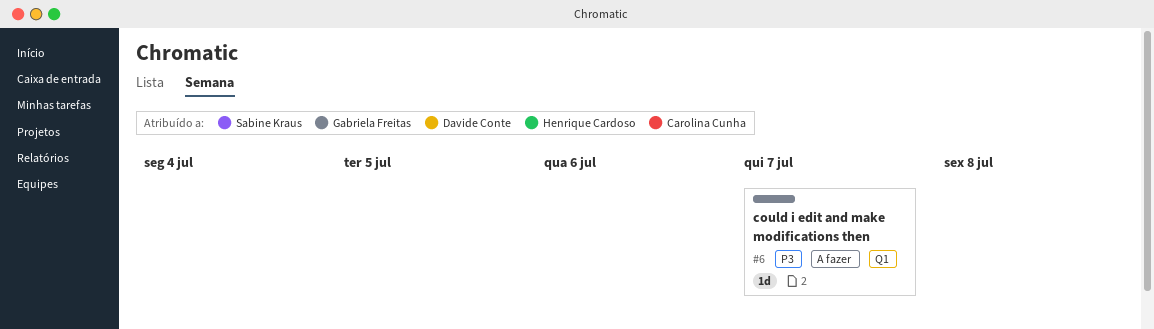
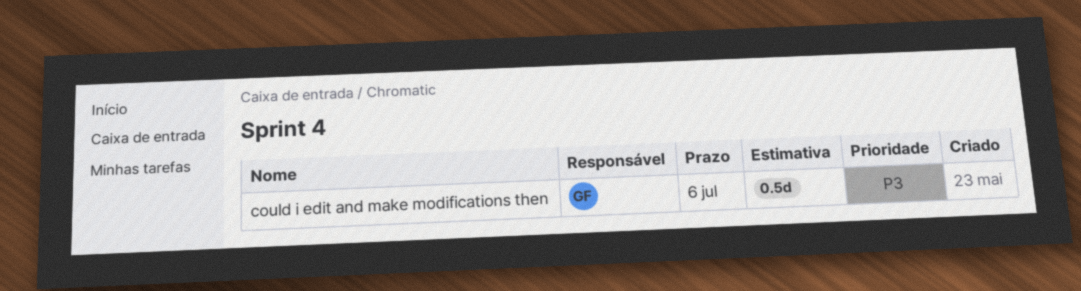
could i edit and make modifications then, estimate: 1d -> 0.5d
could i edit and make modifications then, due: Jul 7 -> Jul 6

